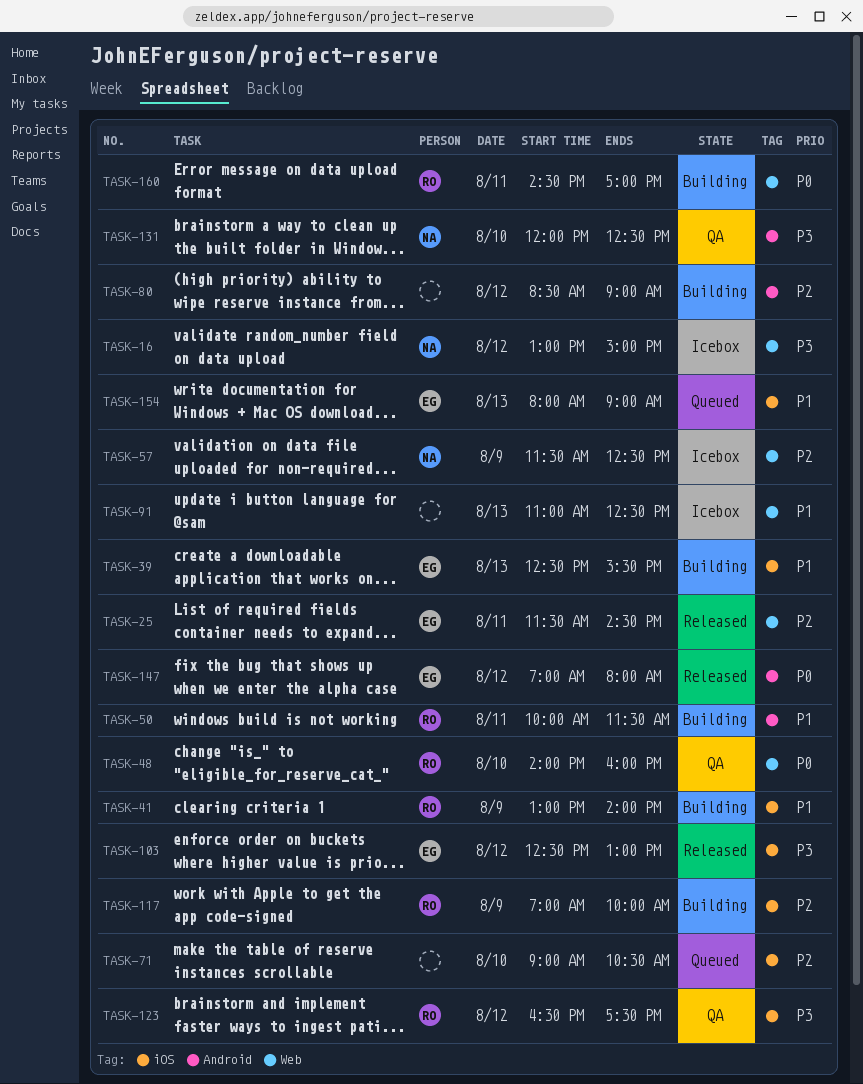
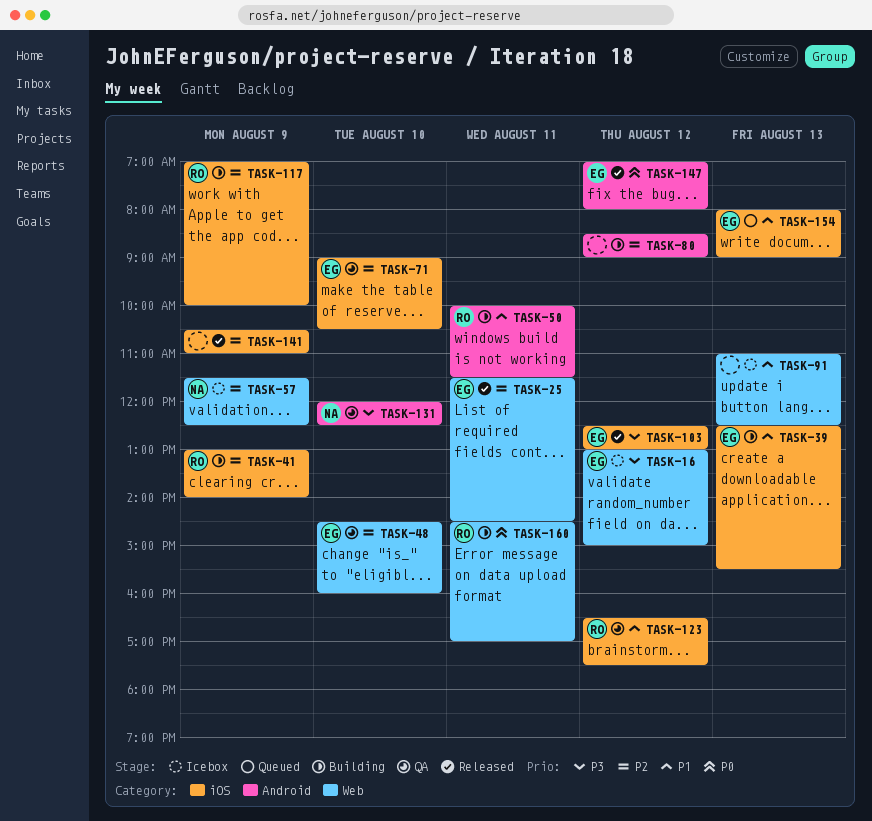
TASK-16, owner: NA -> EG
TASK-41, priority: P1 -> P2
TASK-48, owner: RO -> EG
TASK-48, priority: P0 -> P2
TASK-48, begins: 14:00 -> 14:30
TASK-71, status: Queued -> QA
TASK-71, owner: none -> EG
TASK-123, priority: P3 -> P1
TASK-141: none -> present

